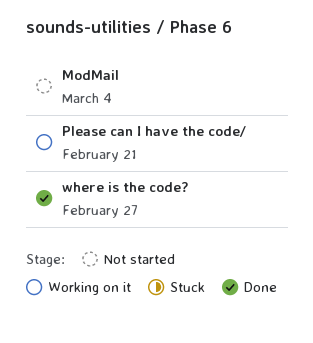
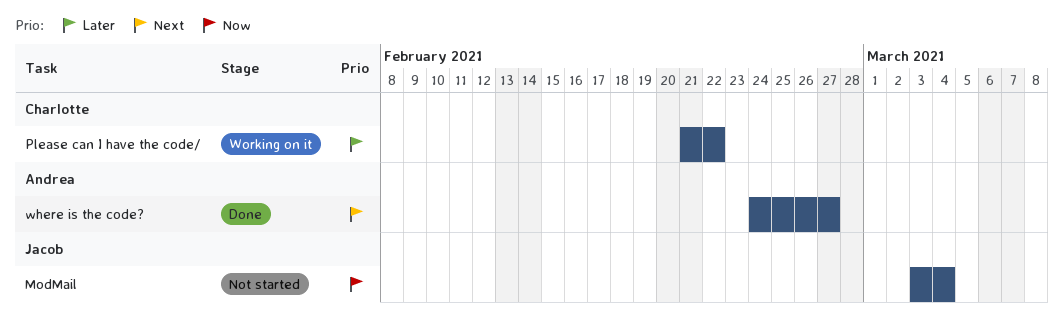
Please can I have the code/, due: Feb 21 -> Feb 22

